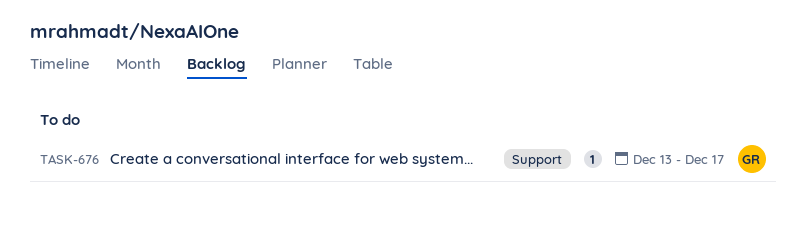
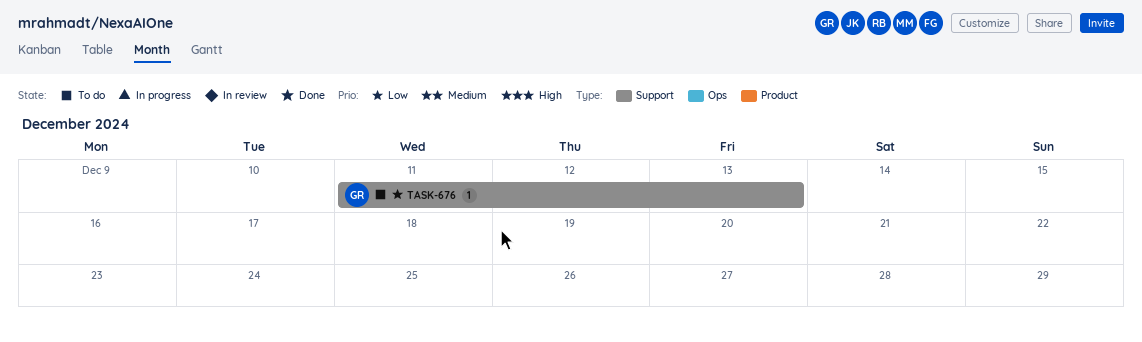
TASK-676, start: Dec 13 -> Dec 11
TASK-676, due: Dec 17 -> Dec 13

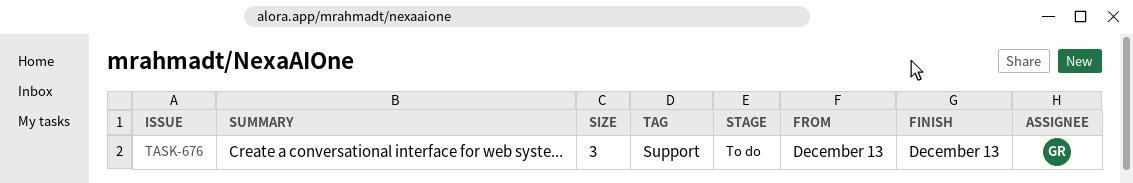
TASK-676, estimate: 1 -> 3
TASK-676, start: Dec 11 -> Dec 13

